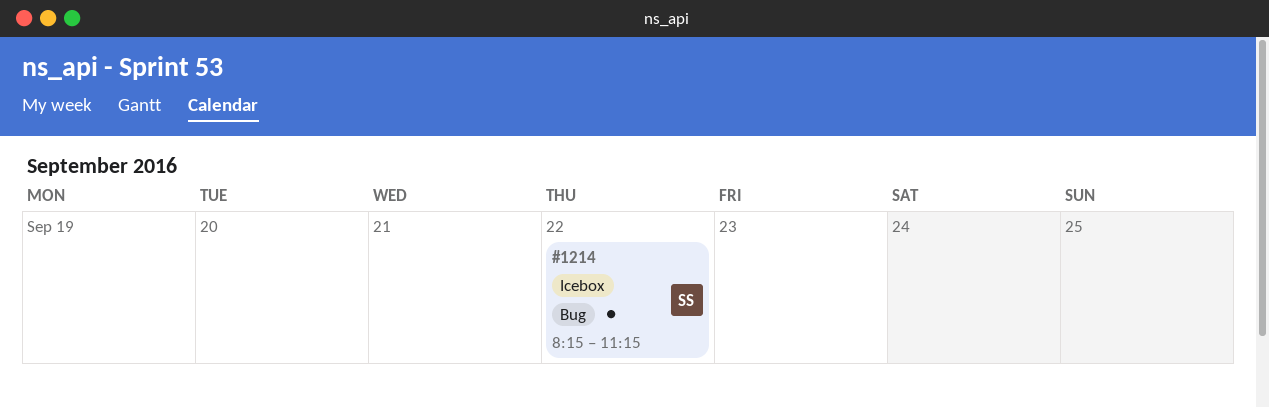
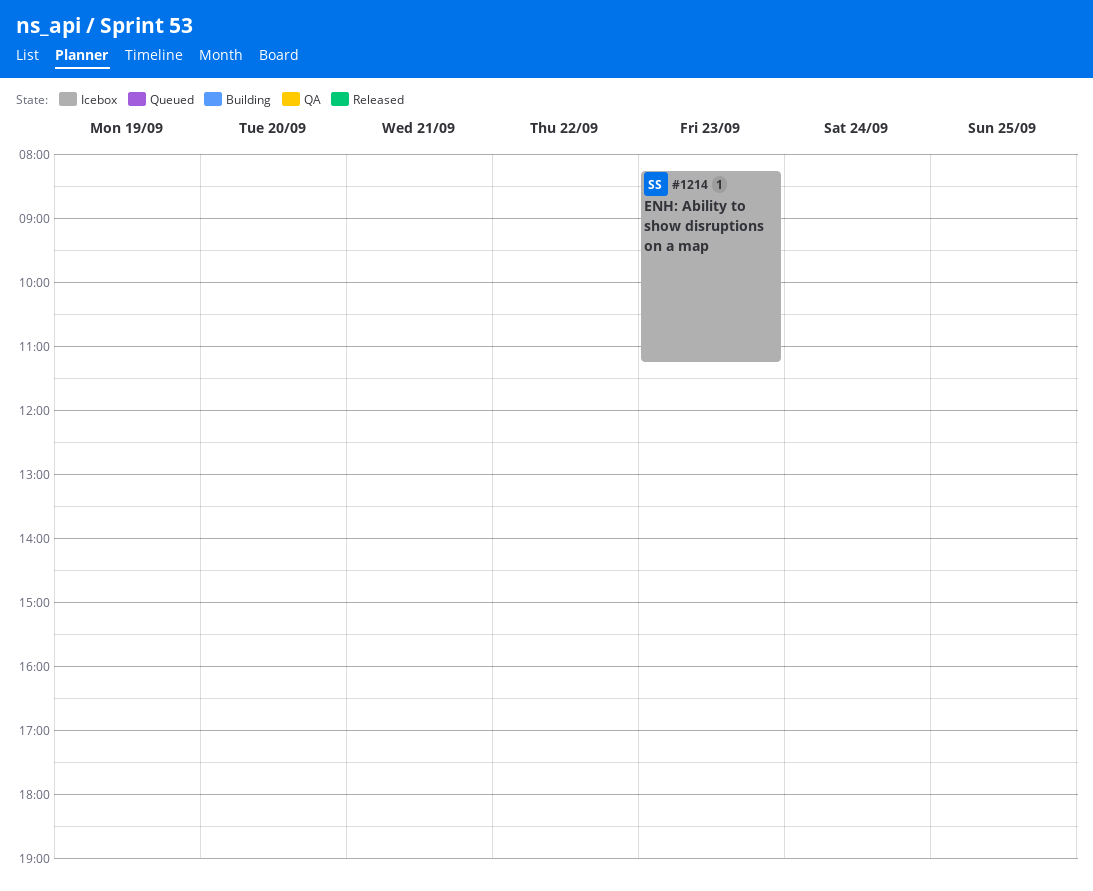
#1214, day: Sep 22 -> Sep 23

